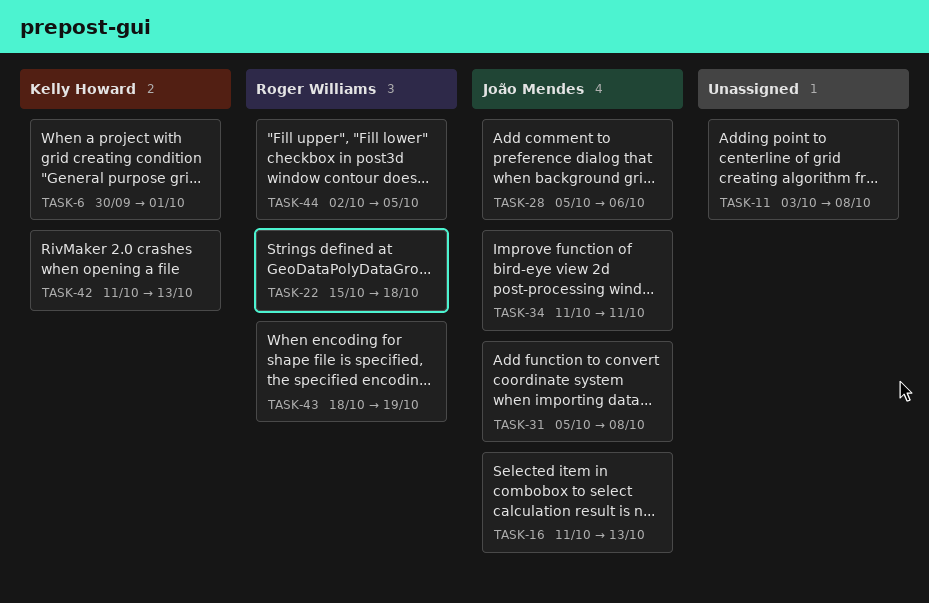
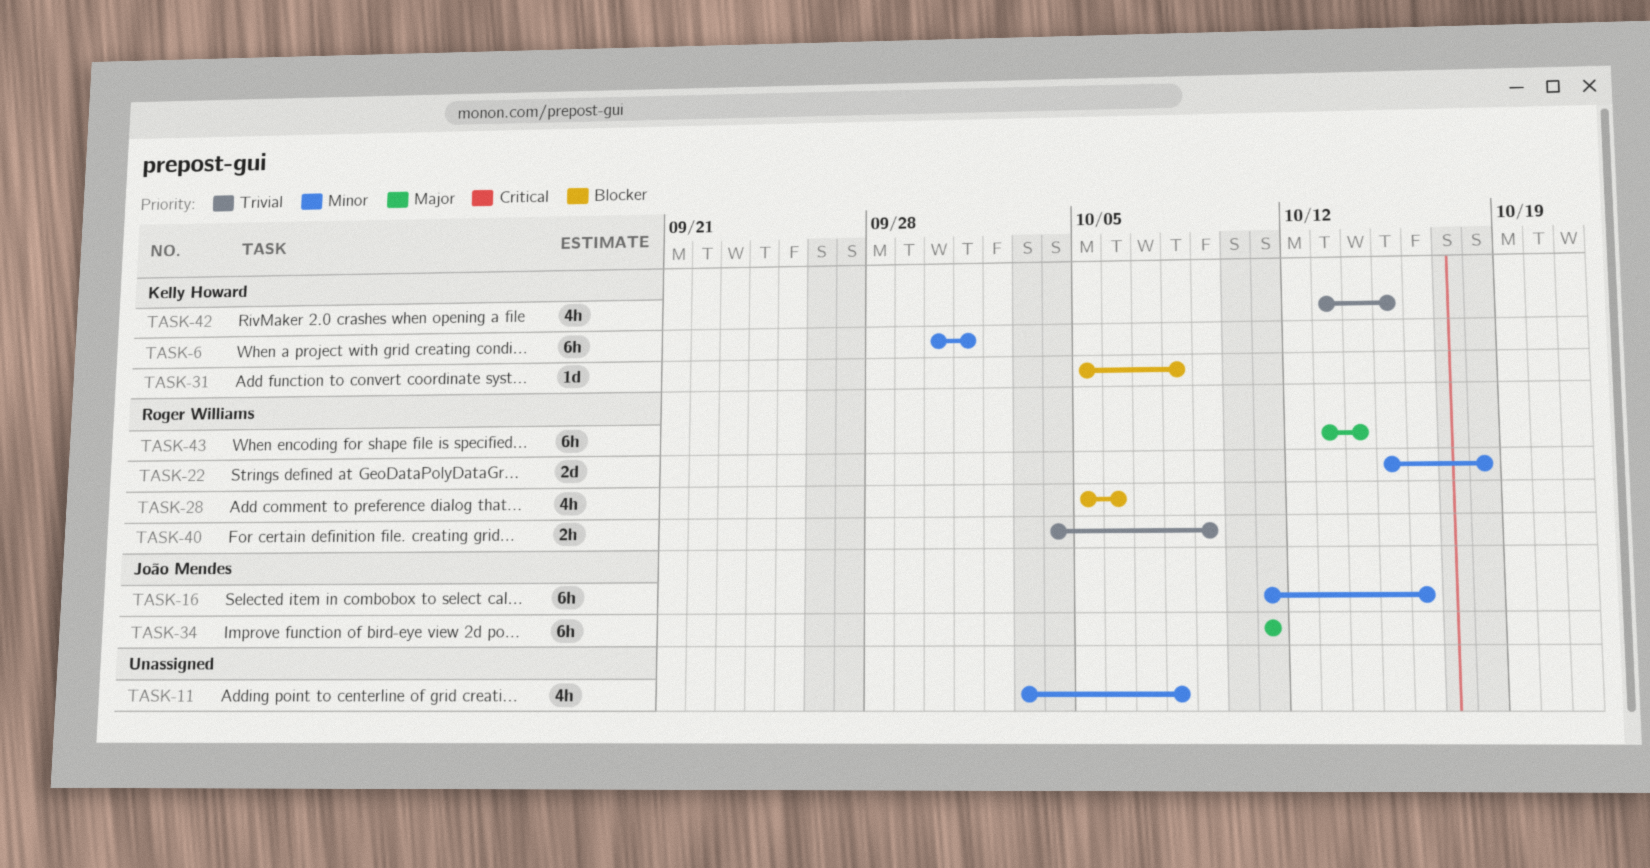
TASK-16, due: Oct 13 -> Oct 16
TASK-28, owner: João Mendes -> Roger Williams
TASK-31, owner: João Mendes -> Kelly Howard
TASK-40: none -> present
TASK-42, start: Oct 11 -> Oct 13
TASK-42, due: Oct 13 -> Oct 15
TASK-43, start: Oct 18 -> Oct 13
TASK-43, due: Oct 19 -> Oct 14
TASK-44: present -> none

